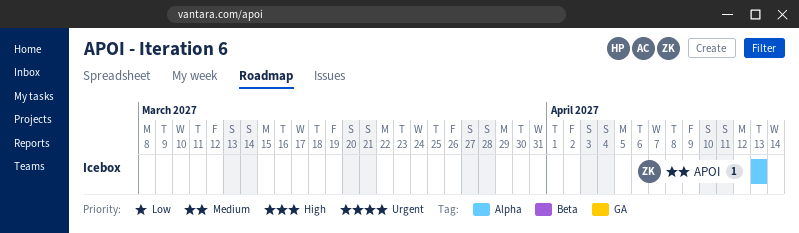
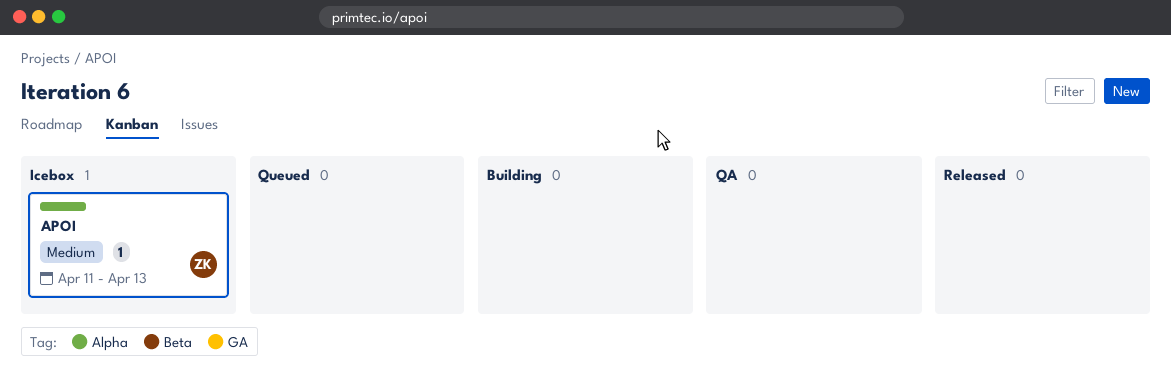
APOI, start: Apr 13 -> Apr 11

